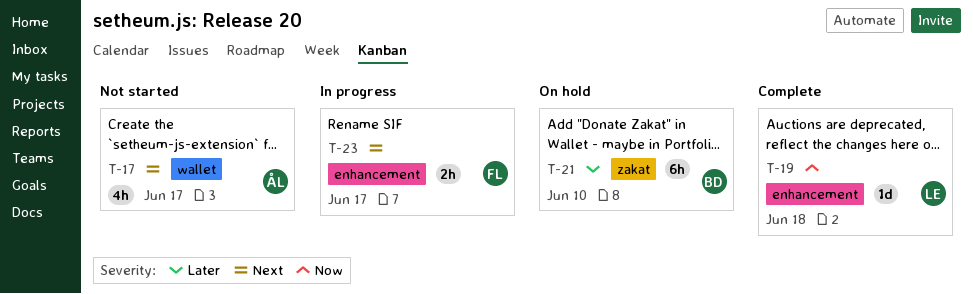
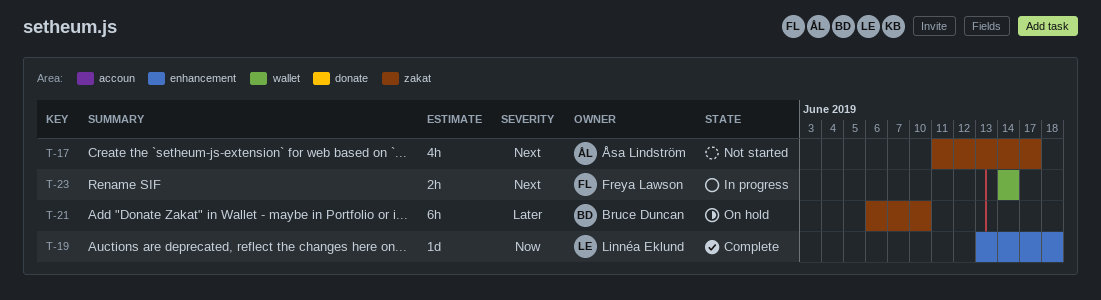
T-17, label: wallet -> zakat
T-23, label: enhancement -> wallet
T-23, due: Jun 17 -> Jun 14

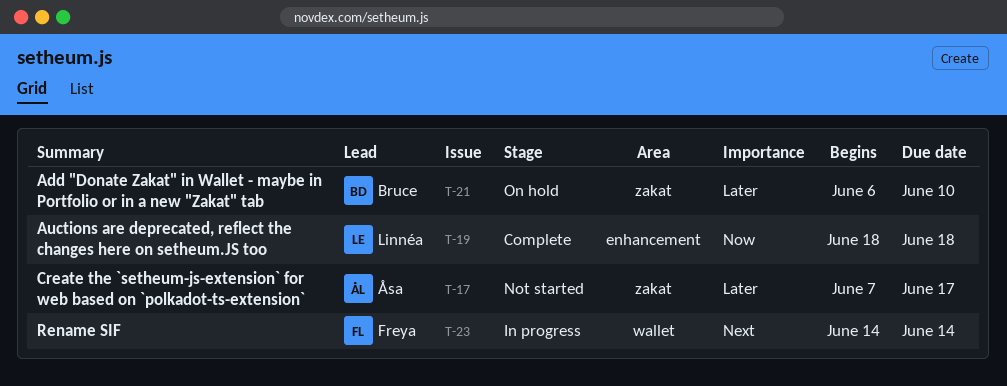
T-17, priority: Next -> Later
T-17, start: Jun 11 -> Jun 7
T-19, start: Jun 13 -> Jun 18

